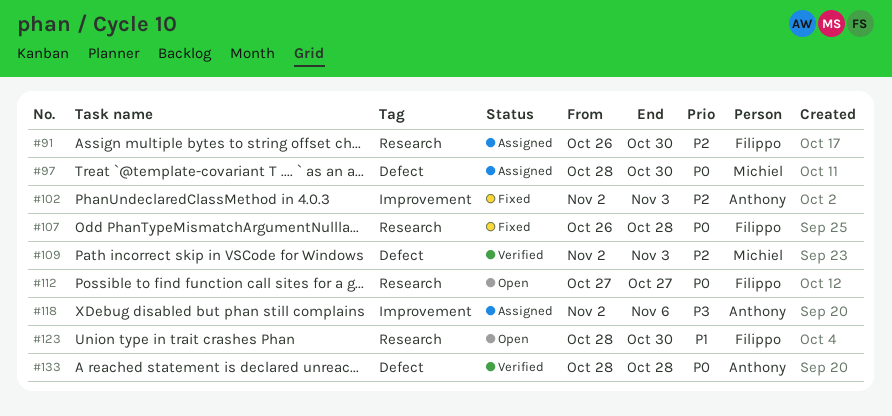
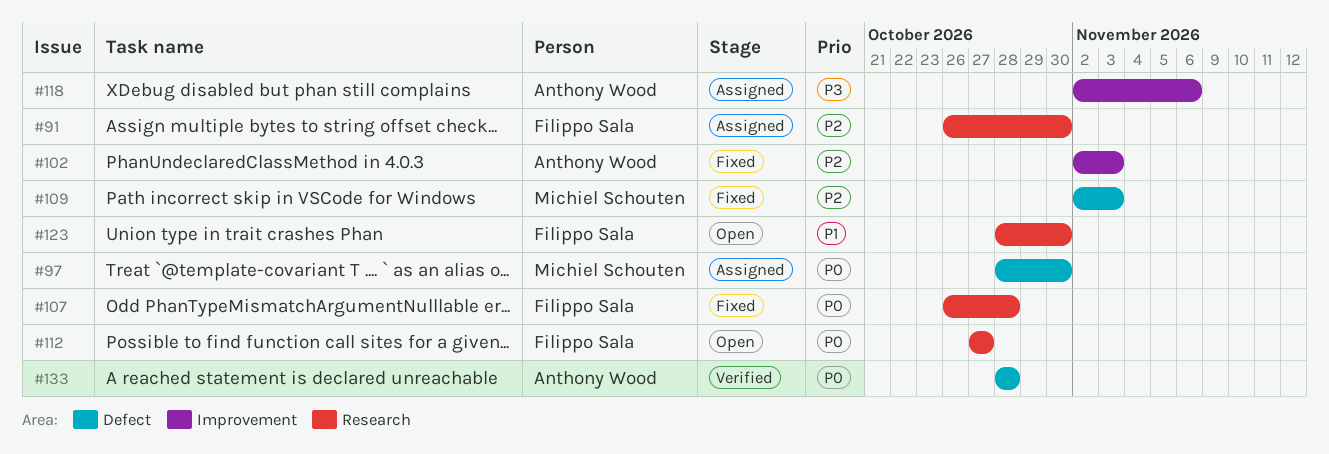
#109, status: Verified -> Fixed

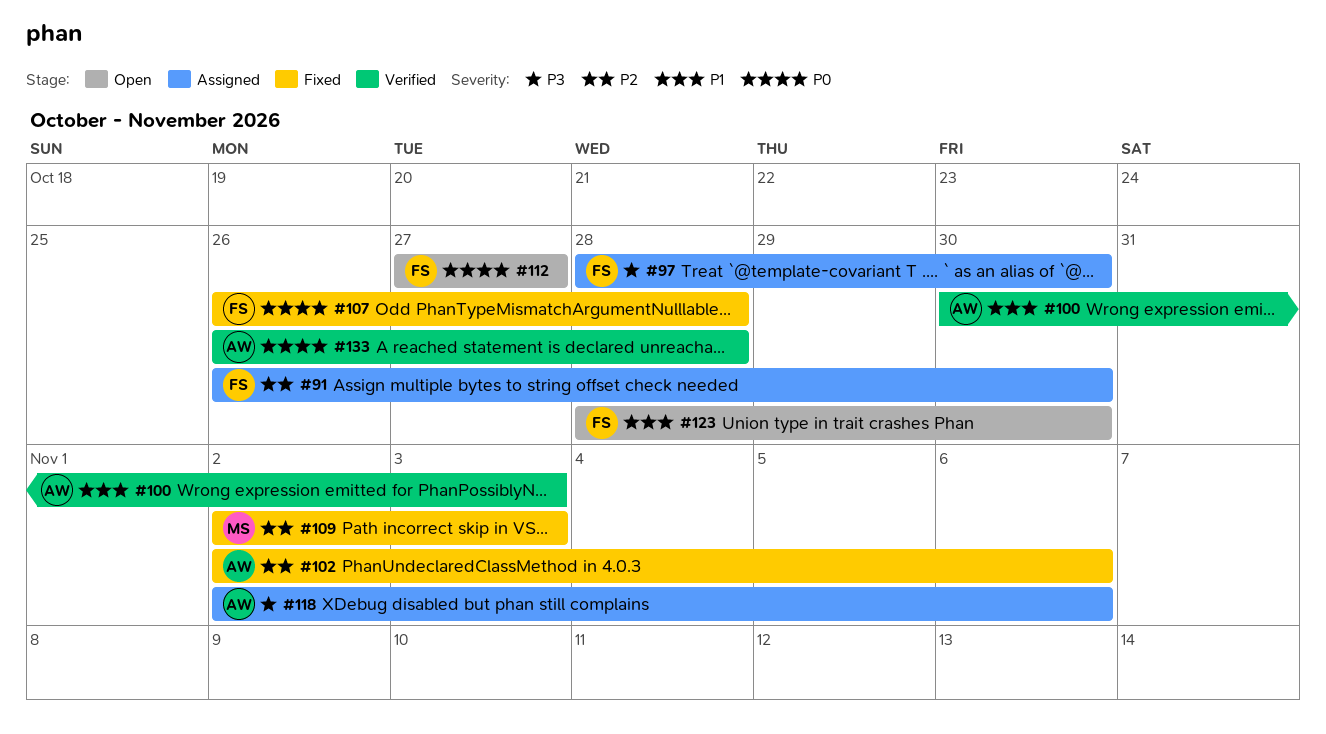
#97, owner: Michiel Schouten -> Filippo Sala
#97, priority: P0 -> P3
#100: none -> present
#102, due: Nov 3 -> Nov 6
#133, start: Oct 28 -> Oct 26

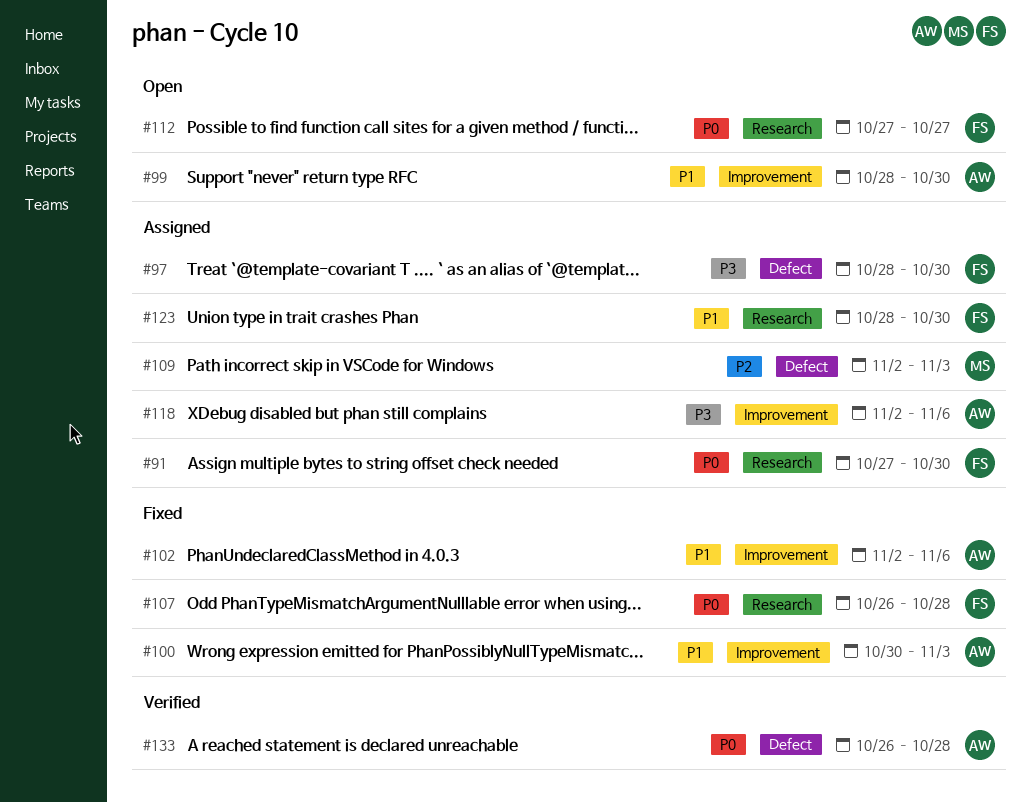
#91, priority: P2 -> P0
#91, start: Oct 26 -> Oct 27
#99: none -> present
#100, status: Verified -> Fixed
#102, priority: P2 -> P1
#109, status: Fixed -> Assigned
#123, status: Open -> Assigned

